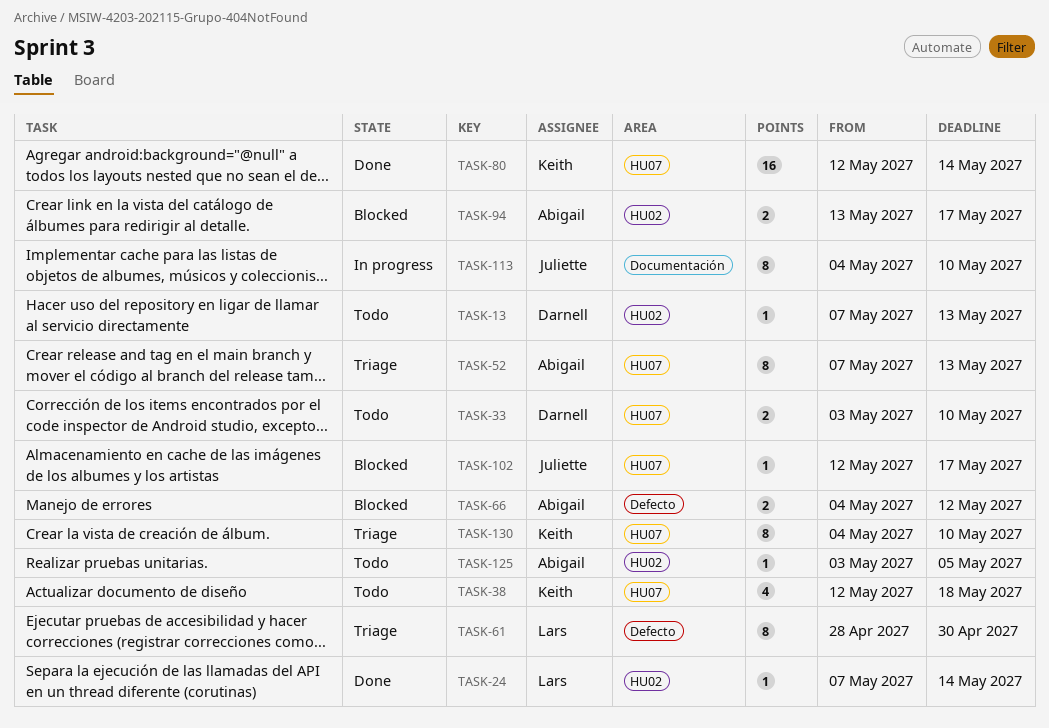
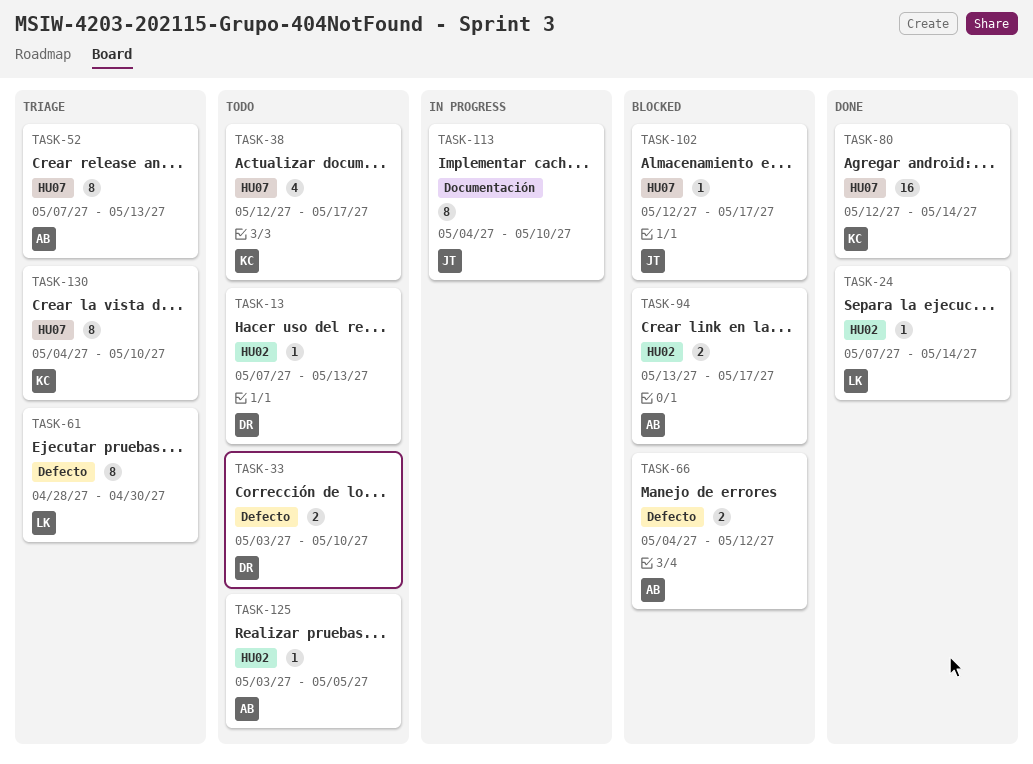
TASK-33, label: HU07 -> Defecto
TASK-38, due: May 18 -> May 17

